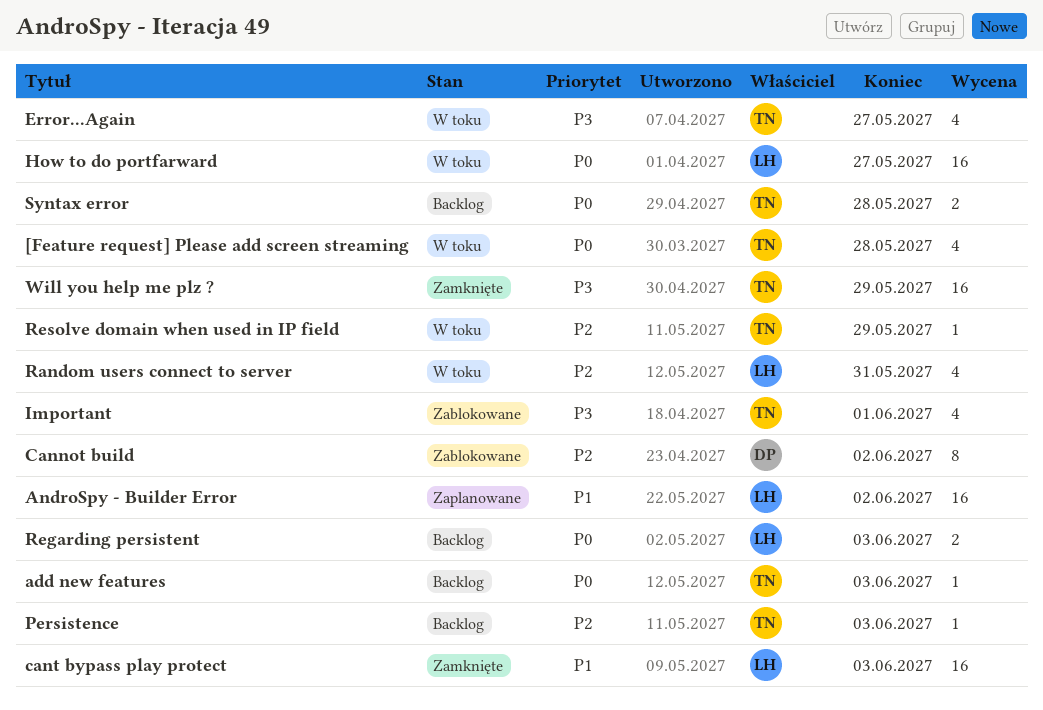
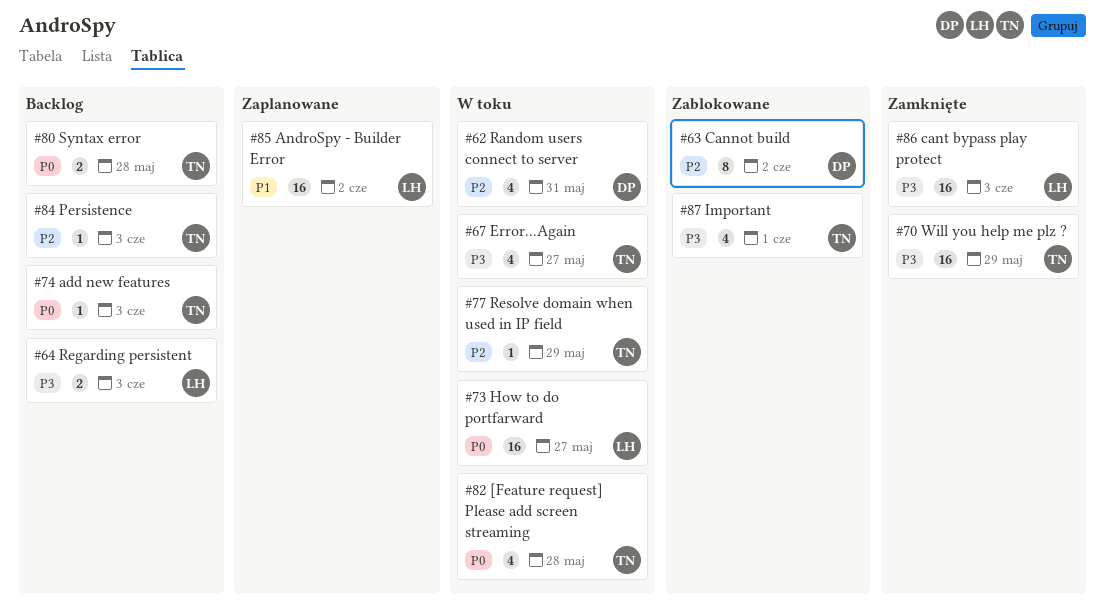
cant bypass play protect, priority: P1 -> P3
Random users connect to server, owner: LH -> DP
Regarding persistent, priority: P0 -> P3

